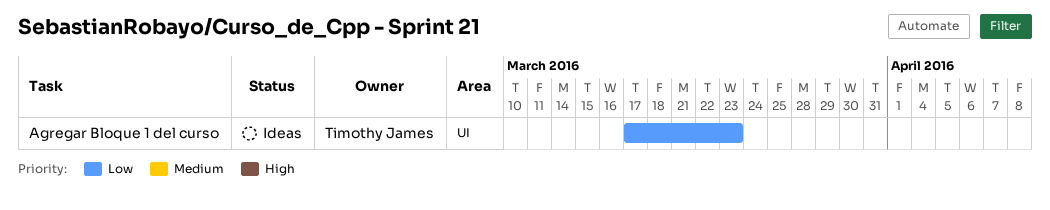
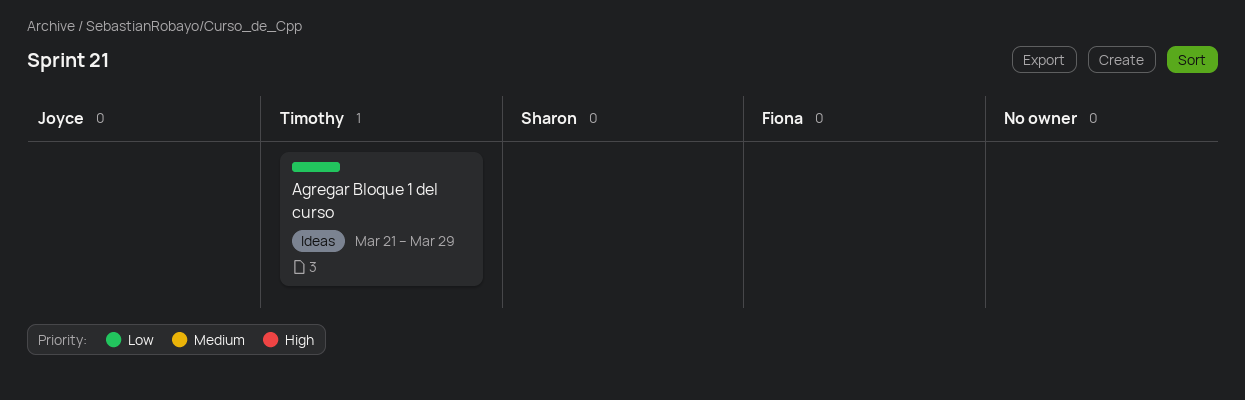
Agregar Bloque 1 del curso, start: Mar 17 -> Mar 21
Agregar Bloque 1 del curso, due: Mar 23 -> Mar 29

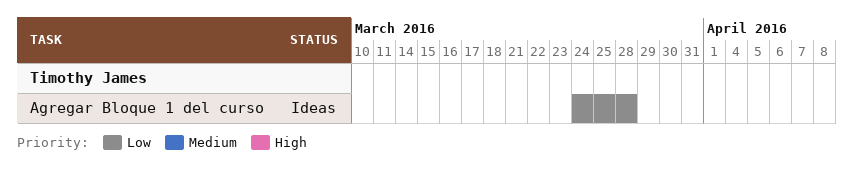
Agregar Bloque 1 del curso, start: Mar 21 -> Mar 24
Agregar Bloque 1 del curso, due: Mar 29 -> Mar 28

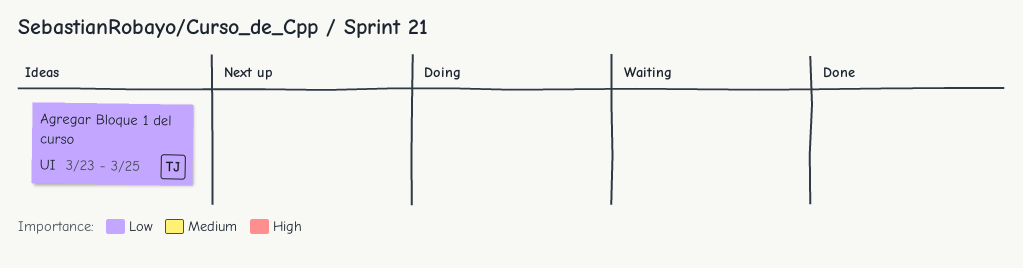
Agregar Bloque 1 del curso, start: Mar 24 -> Mar 23
Agregar Bloque 1 del curso, due: Mar 28 -> Mar 25

